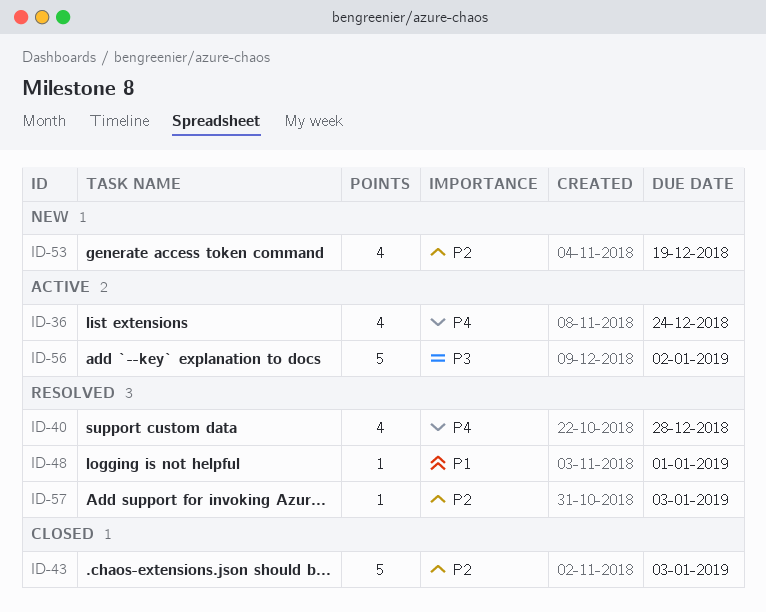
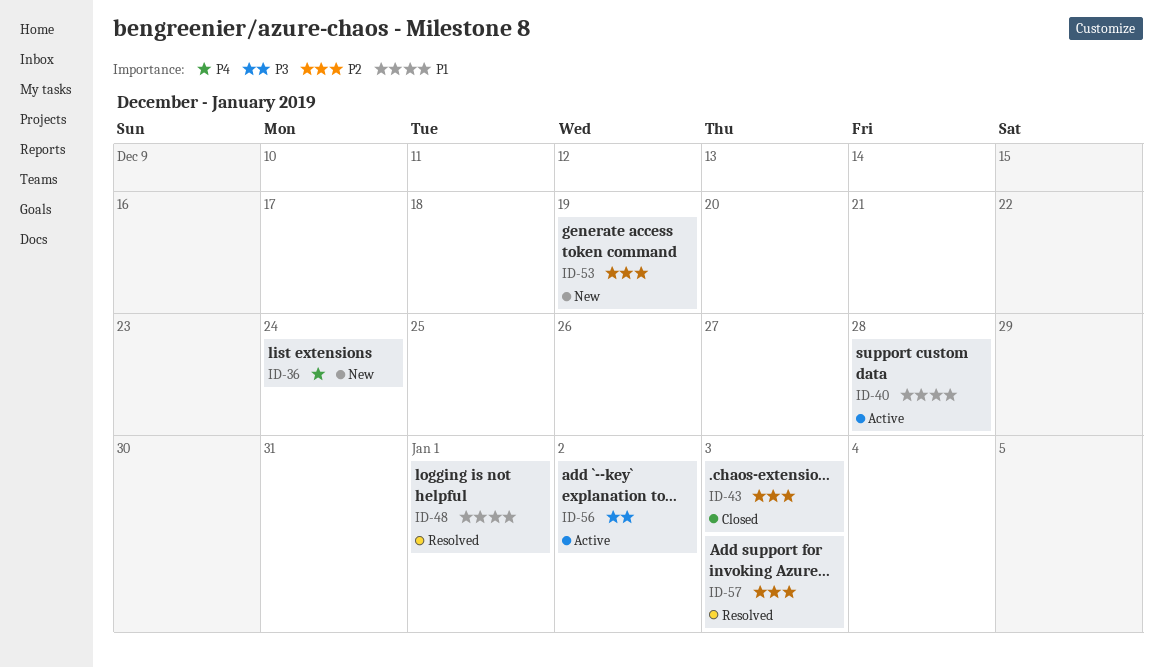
ID-36, status: Active -> New
ID-40, status: Resolved -> Active
ID-40, priority: P4 -> P1

